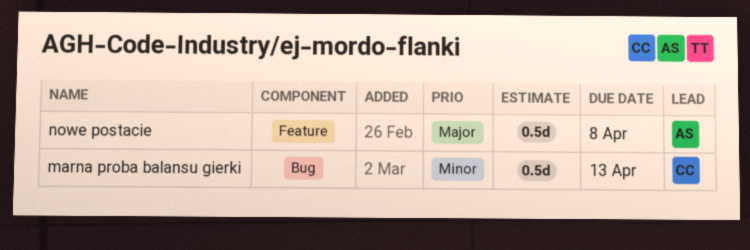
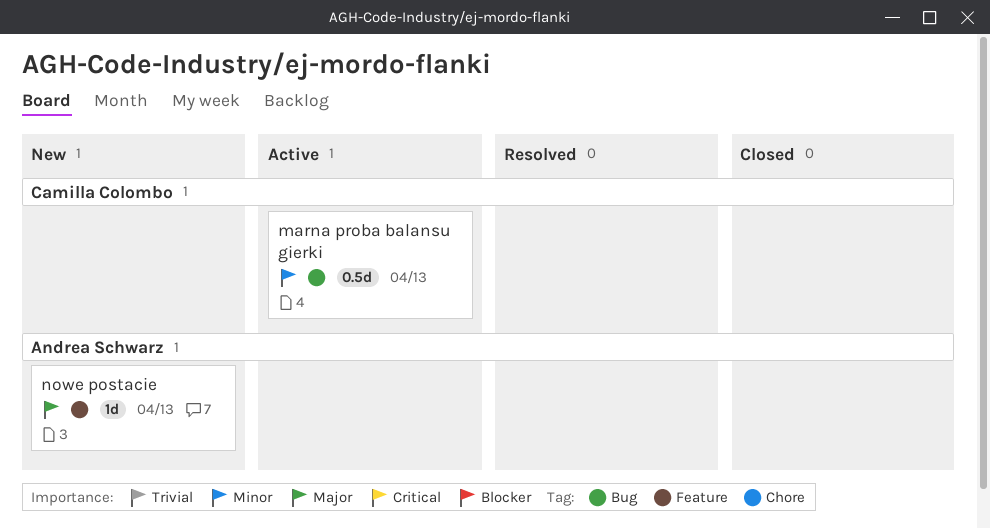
nowe postacie, estimate: 0.5d -> 1d
nowe postacie, due: Apr 8 -> Apr 13

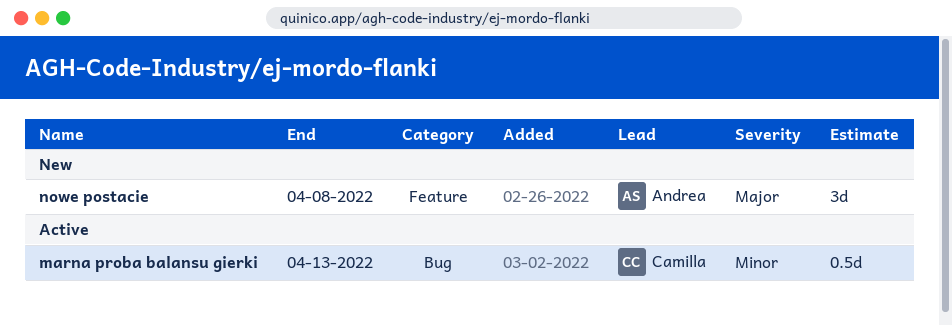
nowe postacie, estimate: 1d -> 3d
nowe postacie, due: Apr 13 -> Apr 8

